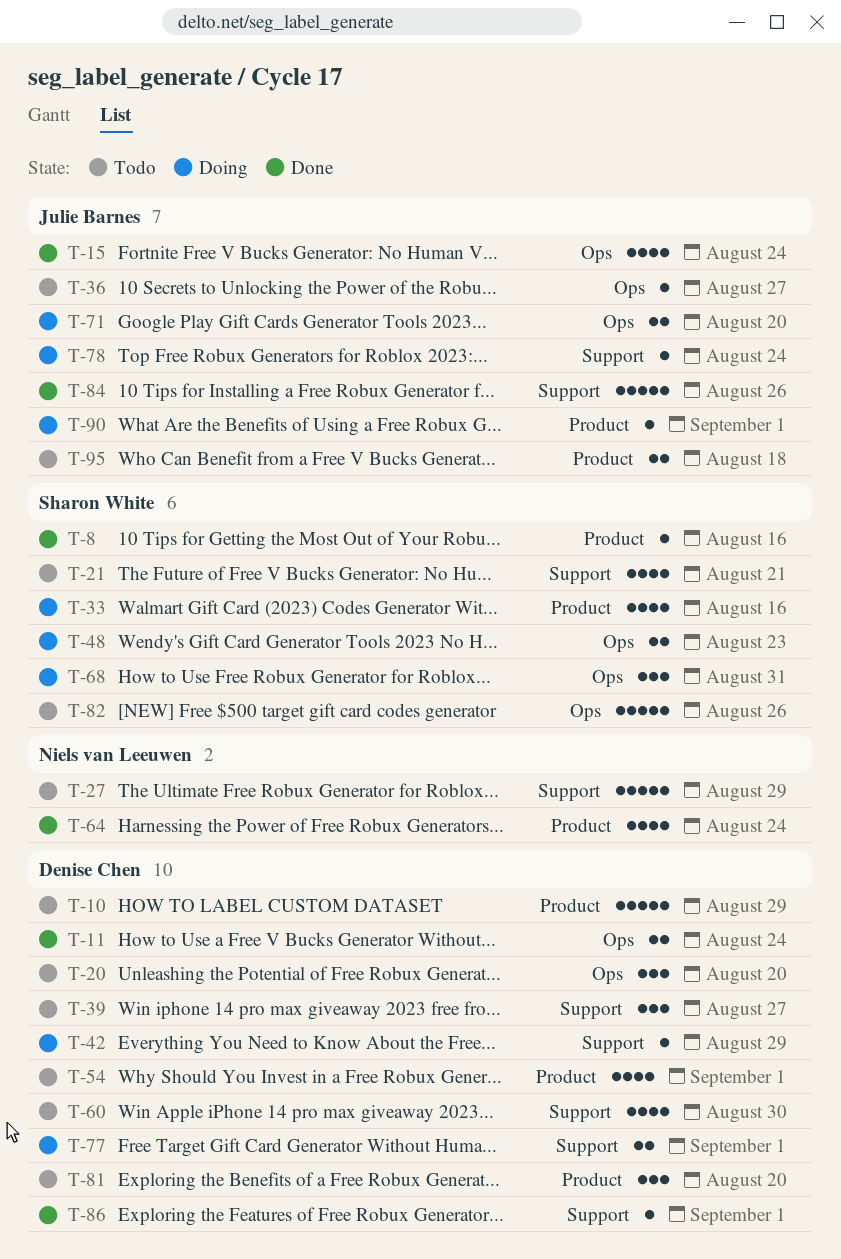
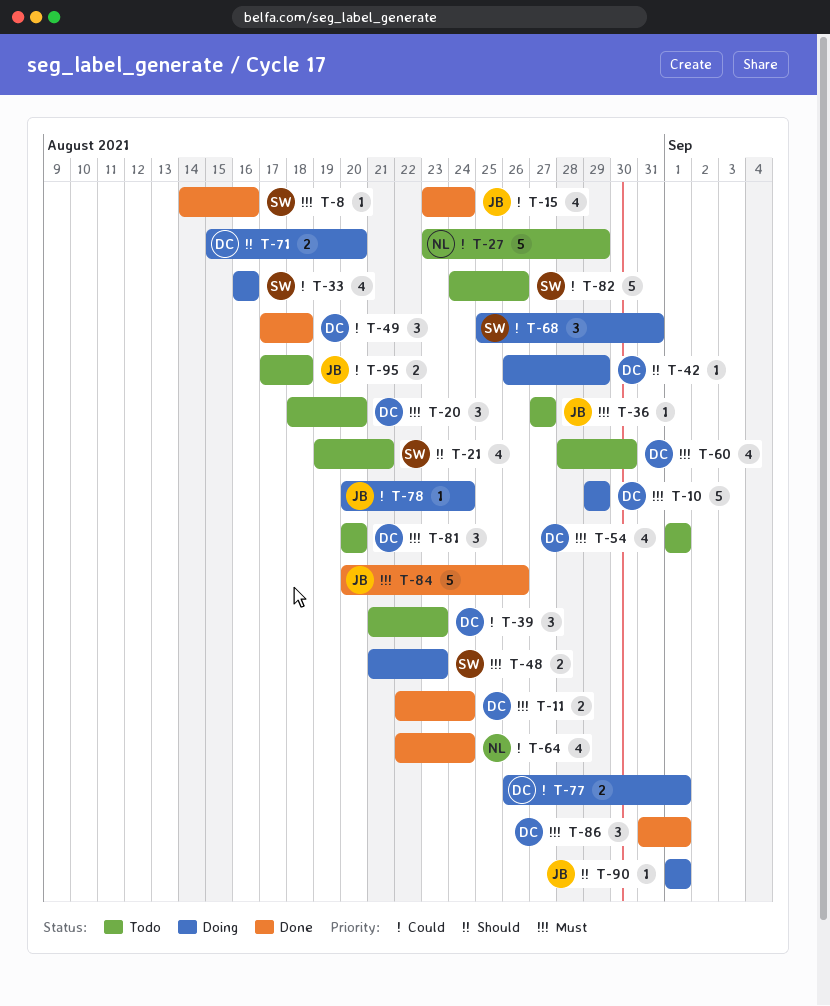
T-10, status: Todo -> Doing
T-39, due: Aug 27 -> Aug 23
T-49: none -> present
T-71, owner: Julie Barnes -> Denise Chen
T-86, estimate: 1 -> 3

